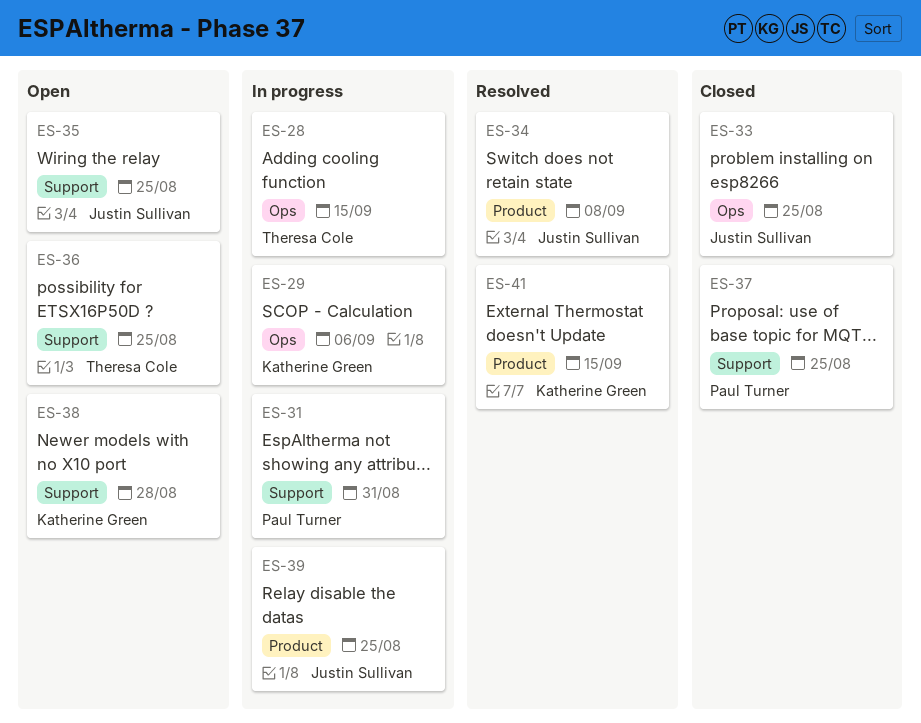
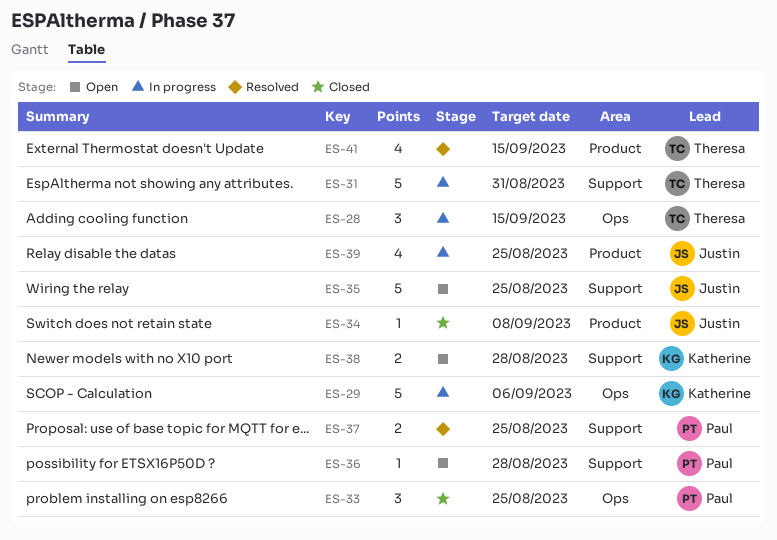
ES-31, owner: Paul Turner -> Theresa Cole
ES-33, owner: Justin Sullivan -> Paul Turner
ES-34, status: Resolved -> Closed
ES-36, owner: Theresa Cole -> Paul Turner
ES-36, due: Aug 25 -> Aug 28
ES-37, status: Closed -> Resolved
ES-41, owner: Katherine Green -> Theresa Cole

